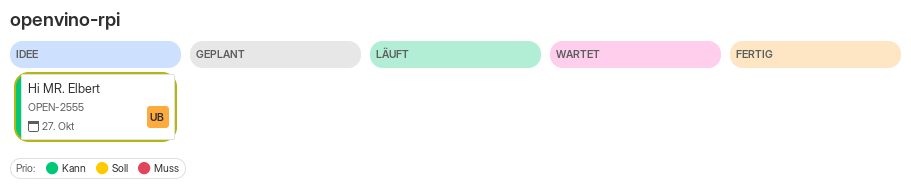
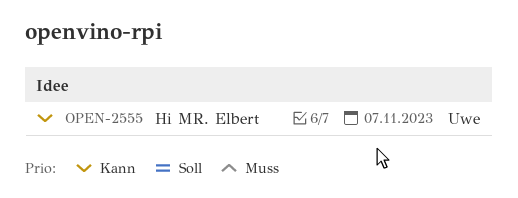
OPEN-2555, due: Oct 27 -> Nov 7

